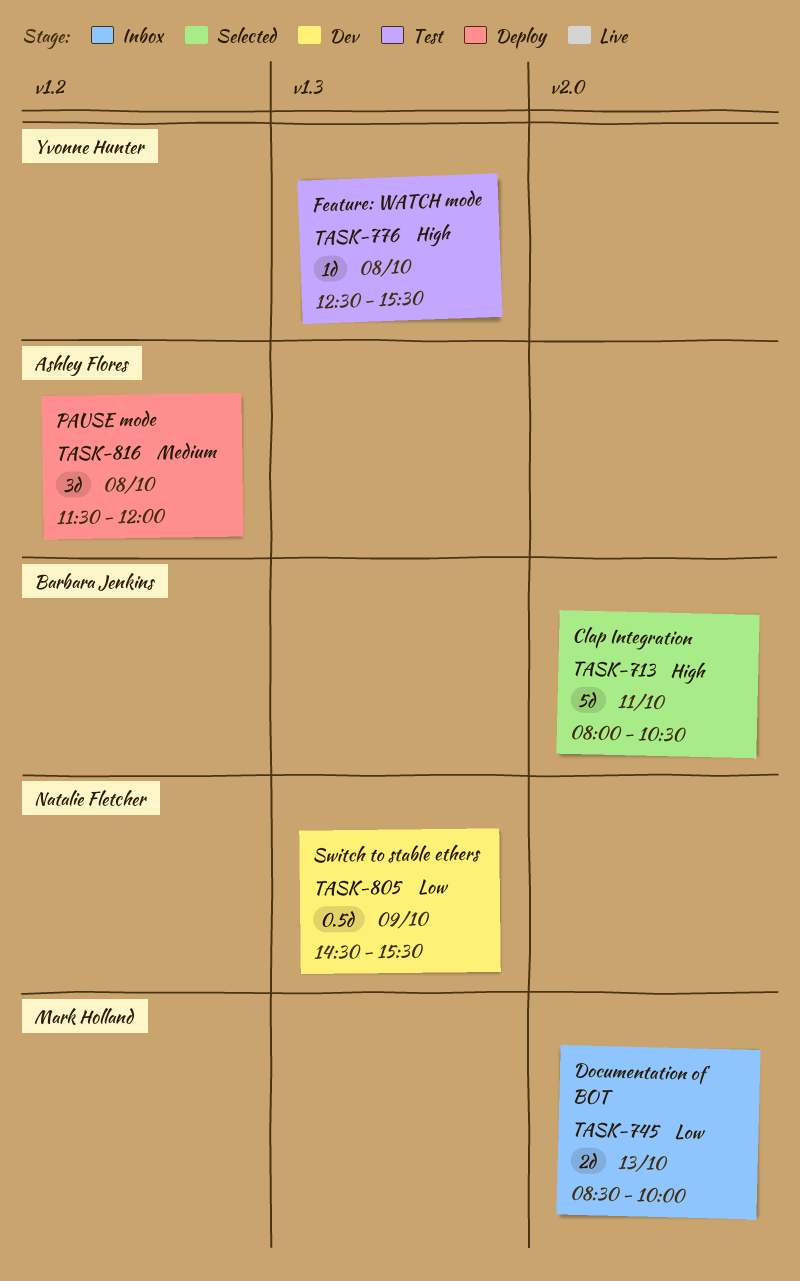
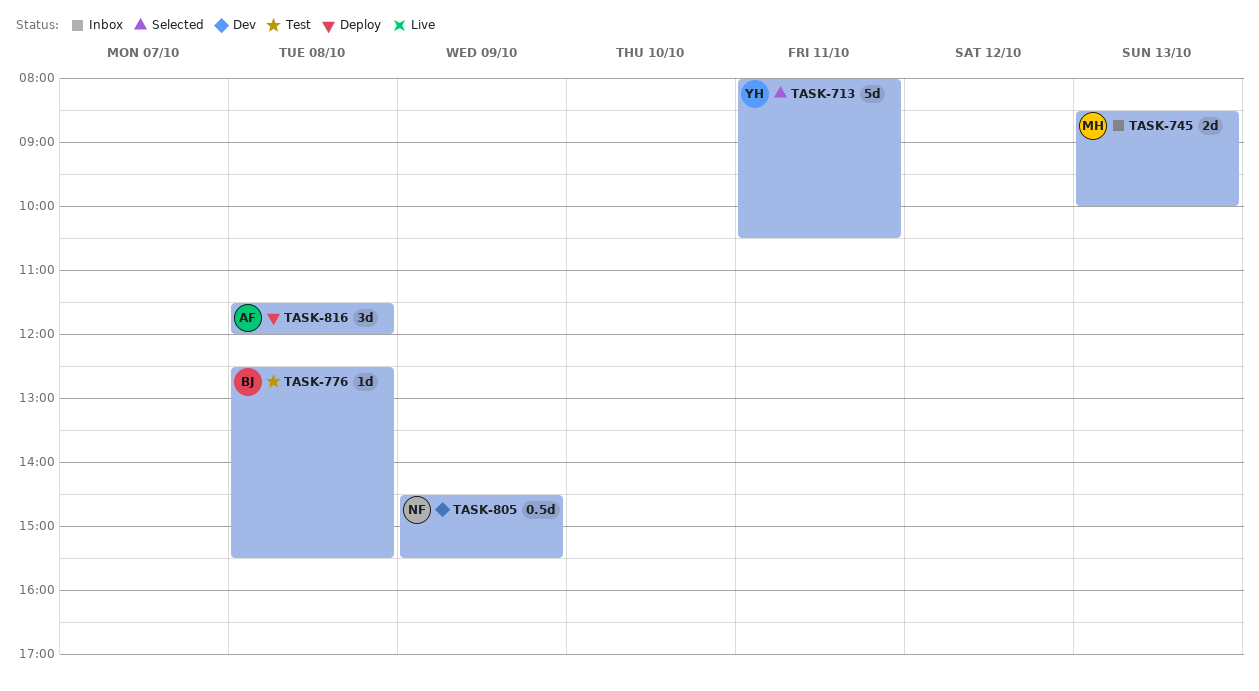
TASK-713, owner: Barbara Jenkins -> Yvonne Hunter
TASK-776, owner: Yvonne Hunter -> Barbara Jenkins

